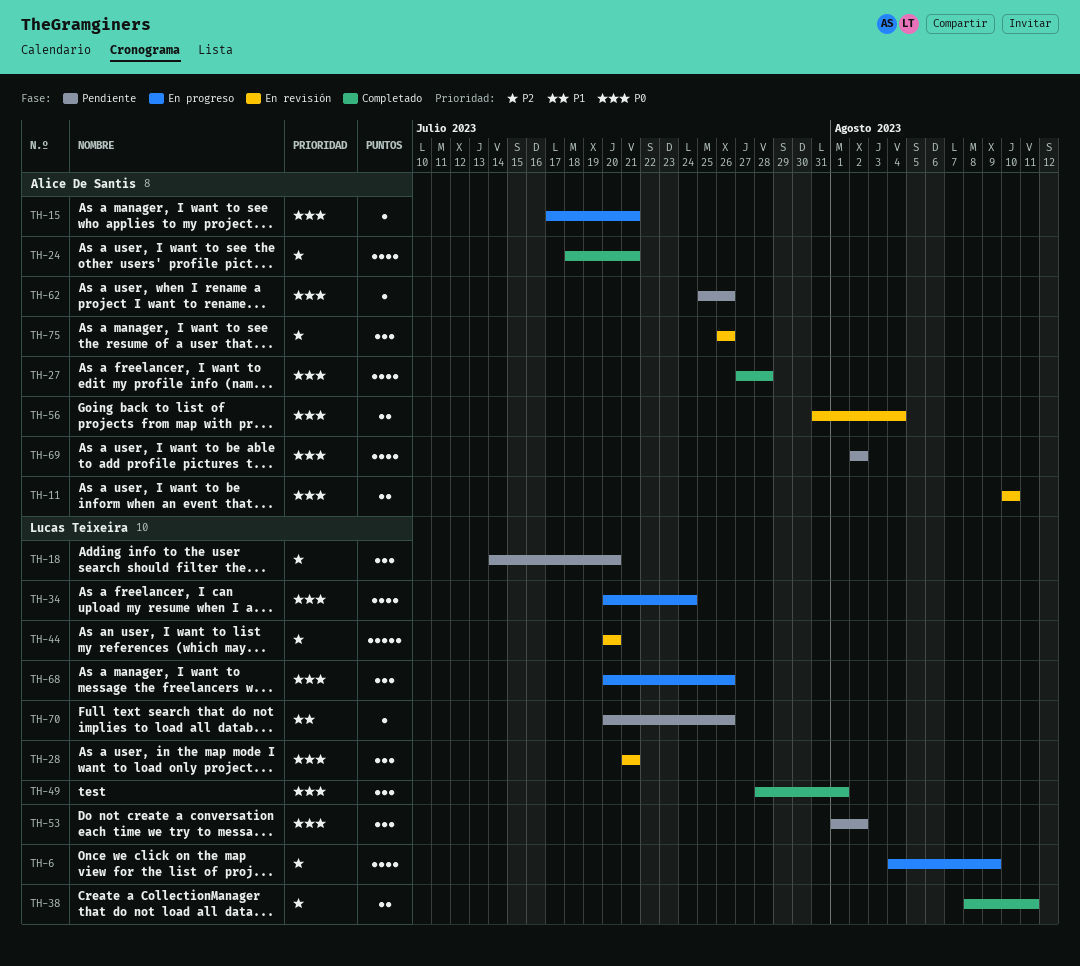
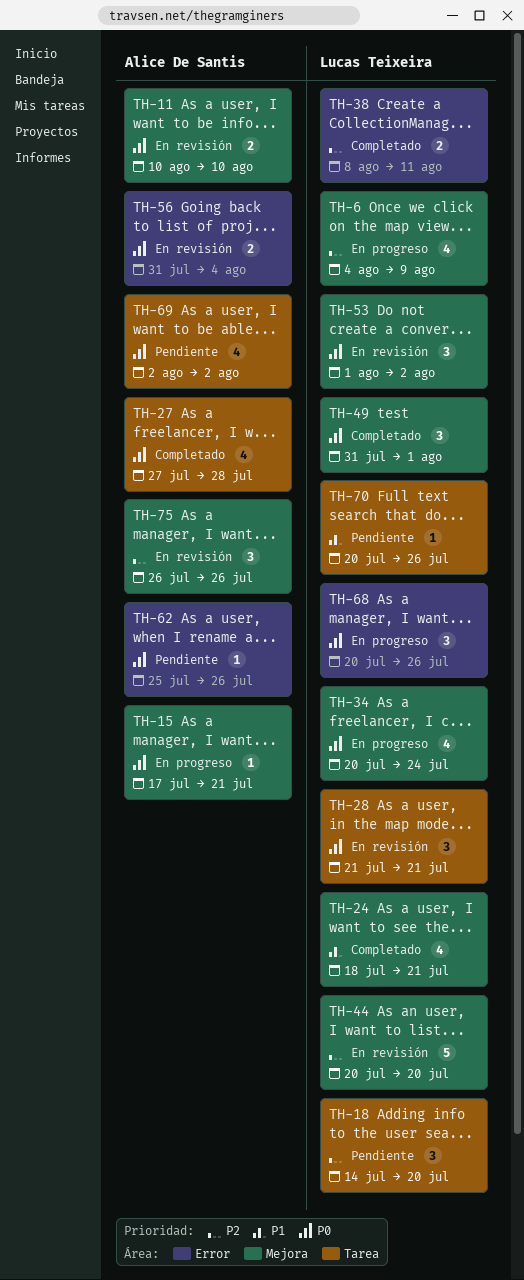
TH-24, owner: Alice De Santis -> Lucas Teixeira
TH-24, priority: P2 -> P1
TH-49, start: Jul 28 -> Jul 31
TH-53, status: Pendiente -> En revisión

